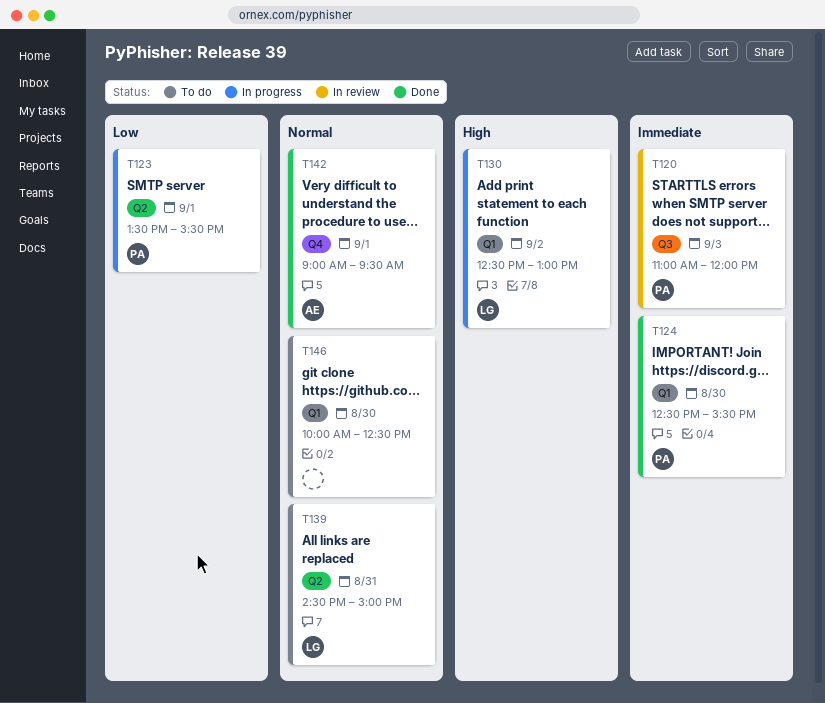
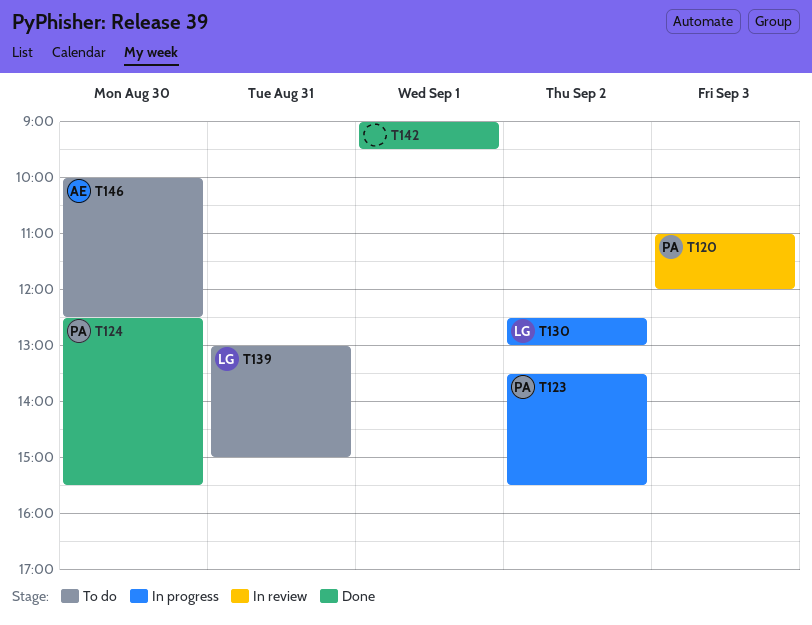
T123, day: Sep 1 -> Sep 2
T139, begins: 14:30 -> 13:00
T142, owner: AE -> none
T146, owner: none -> AE

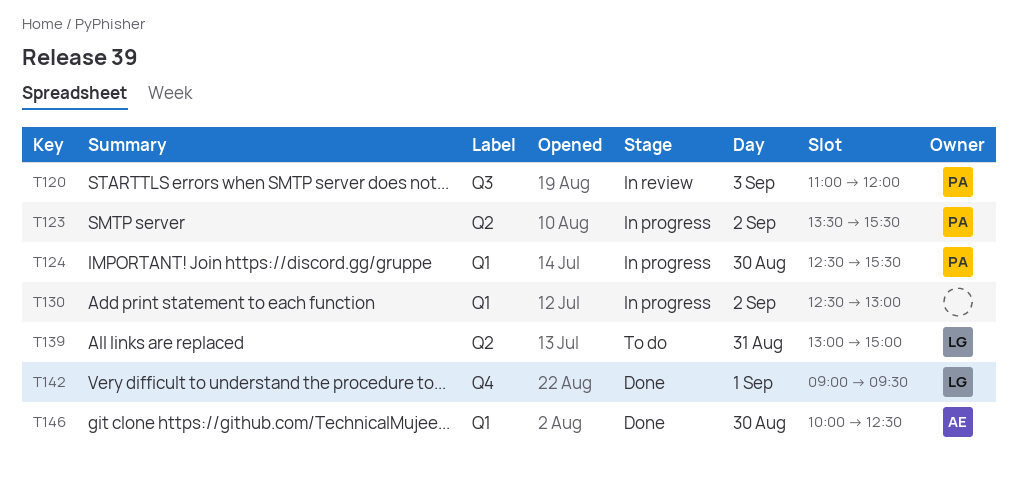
T124, status: Done -> In progress
T130, owner: LG -> none
T142, owner: none -> LG
T146, status: To do -> Done

